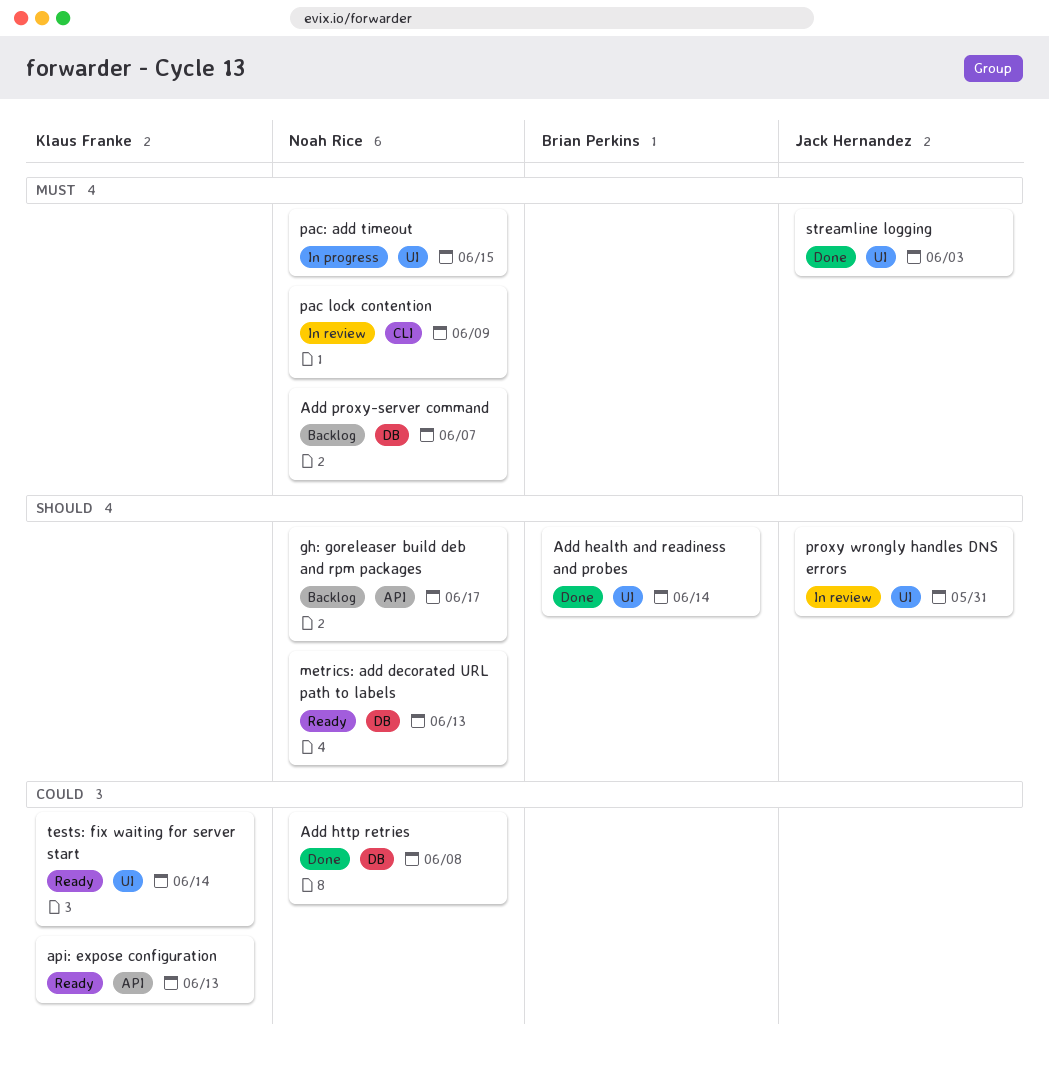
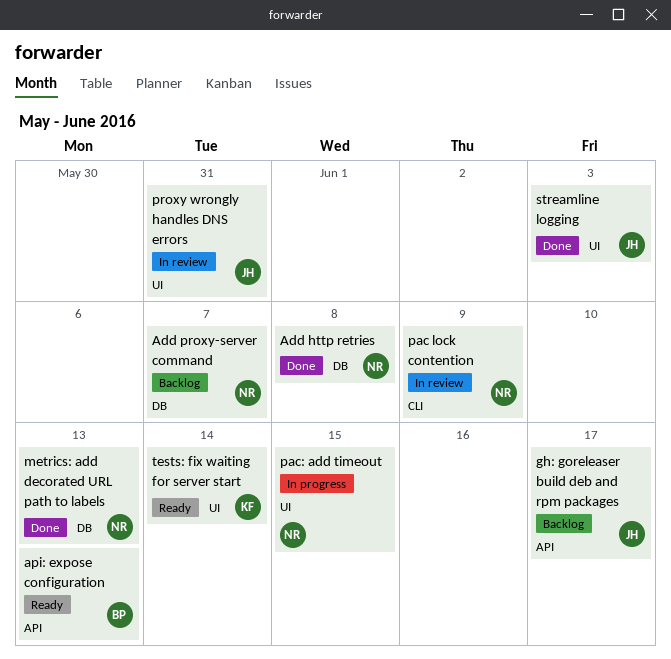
Add health and readiness and probes: present -> none
api: expose configuration, owner: Klaus Franke -> Brian Perkins
gh: goreleaser build deb and rpm packages, owner: Noah Rice -> Jack Hernandez
metrics: add decorated URL path to labels, status: Ready -> Done

